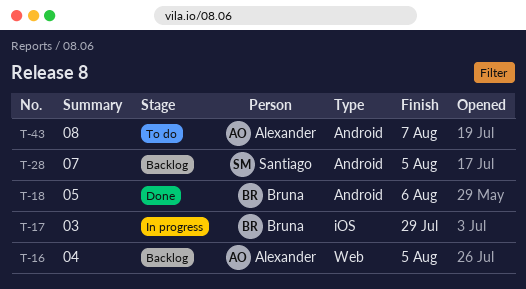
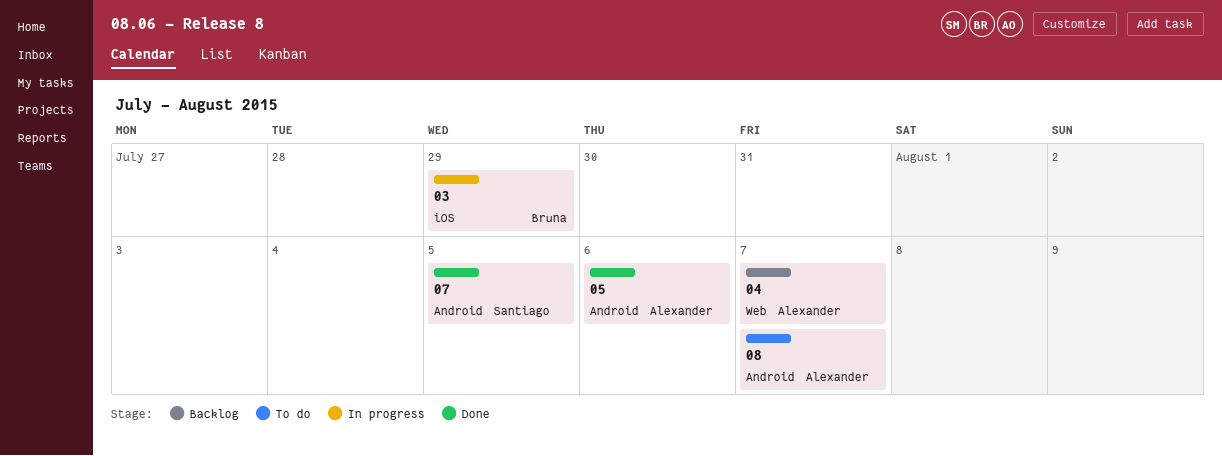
04, due: Aug 5 -> Aug 7
05, owner: Bruna -> Alexander
07, status: Backlog -> Done

